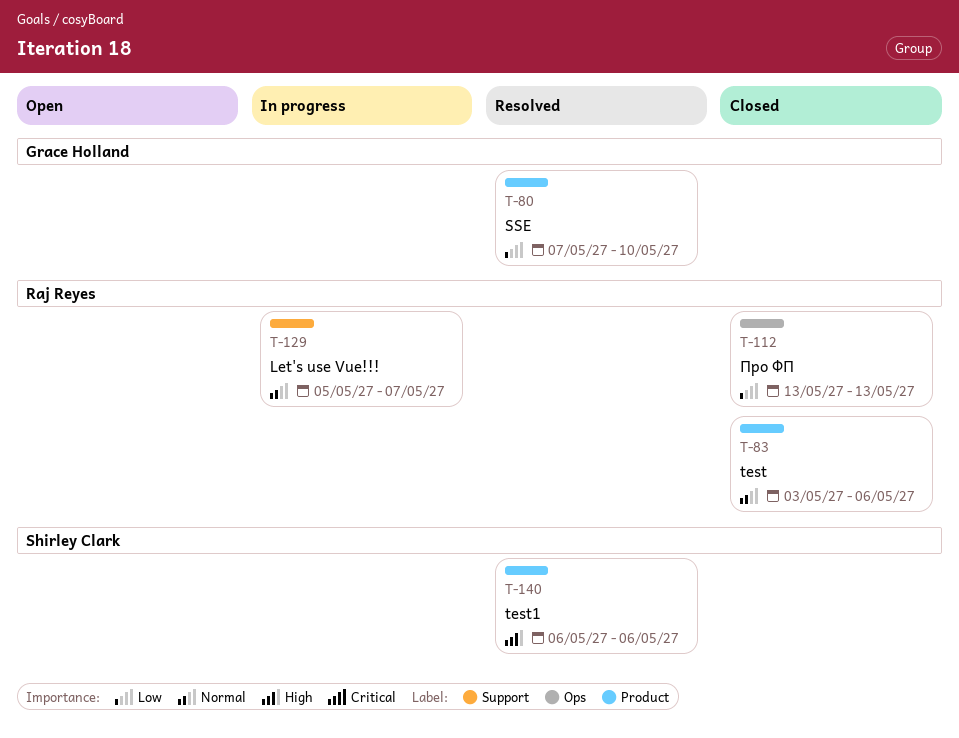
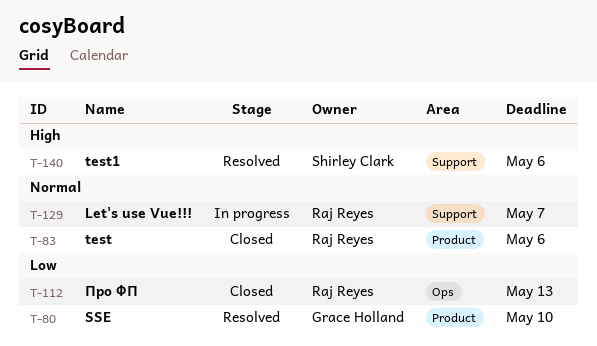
T-140, label: Product -> Support

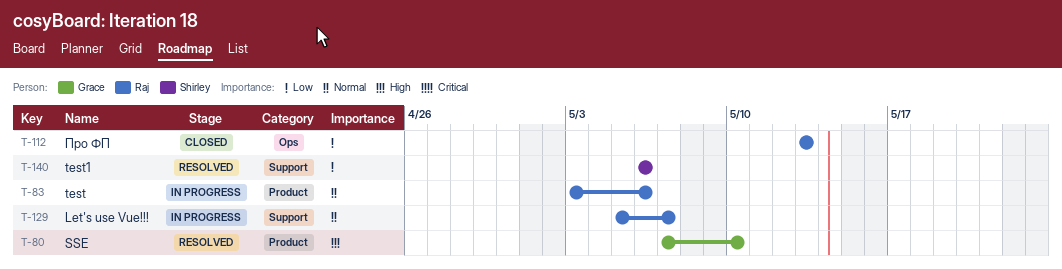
T-80, priority: Low -> High
T-83, status: Closed -> In progress
T-140, priority: High -> Low

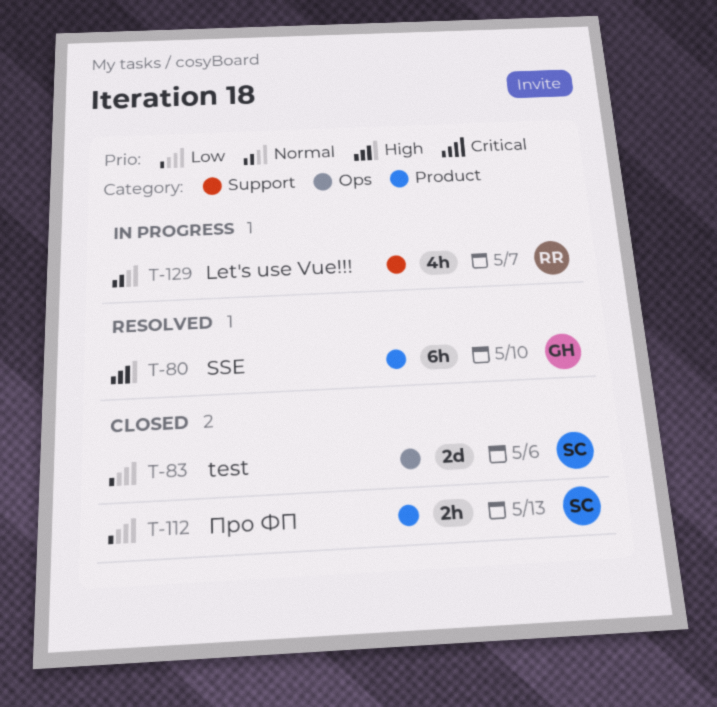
T-83, status: In progress -> Closed
T-83, owner: Raj -> Shirley
T-83, priority: Normal -> Low
T-83, label: Product -> Ops
T-112, owner: Raj -> Shirley
T-112, label: Ops -> Product
T-140: present -> none

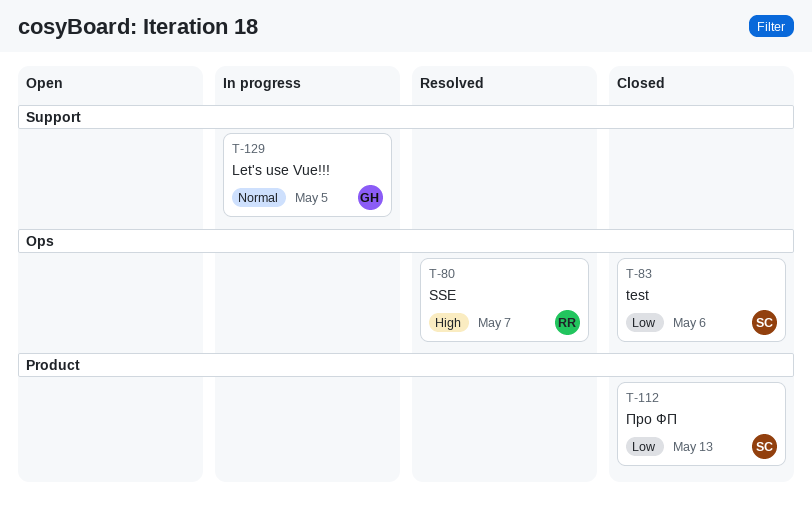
T-80, owner: GH -> RR
T-80, label: Product -> Ops
T-80, due: May 10 -> May 7
T-129, owner: RR -> GH
T-129, due: May 7 -> May 5

